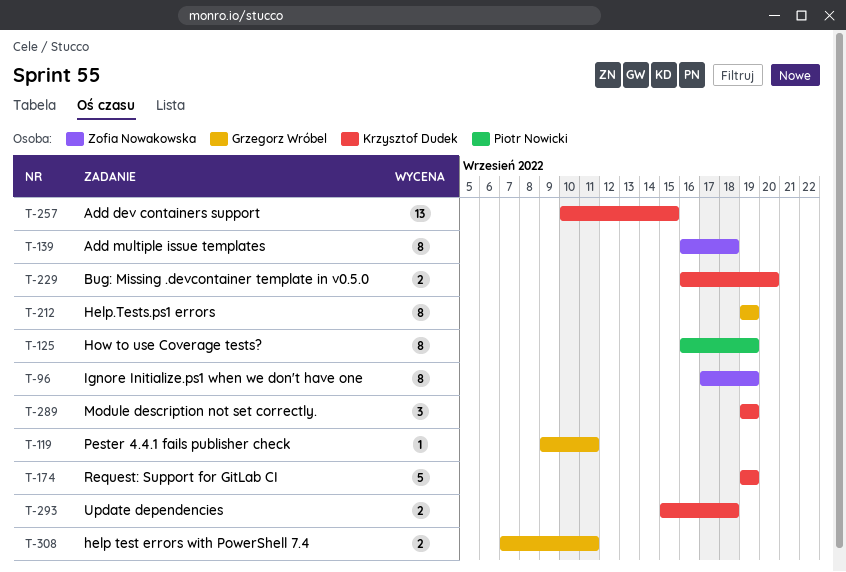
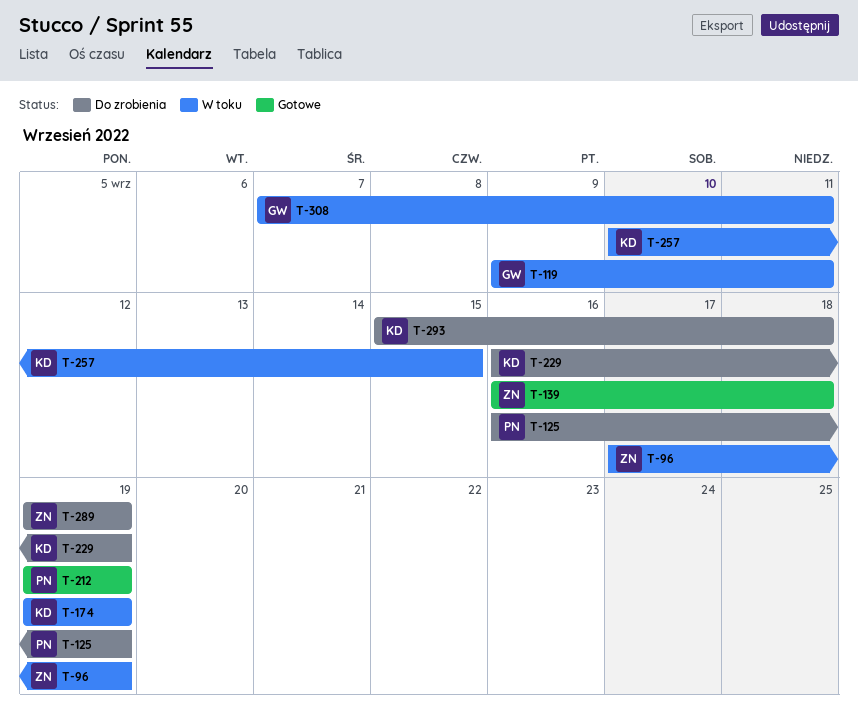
T-212, owner: Grzegorz Wróbel -> Piotr Nowicki
T-229, due: Sep 20 -> Sep 19
T-289, owner: Krzysztof Dudek -> Zofia Nowakowska

